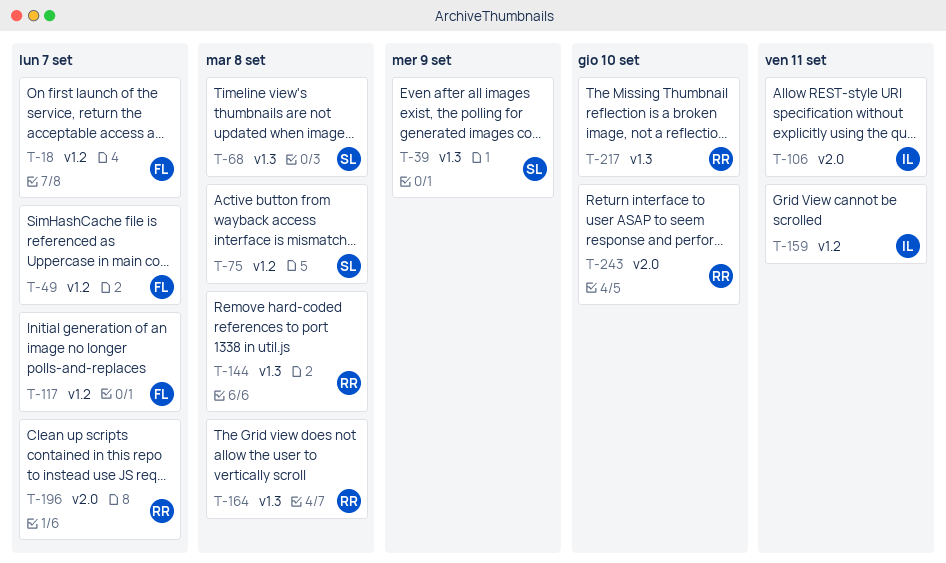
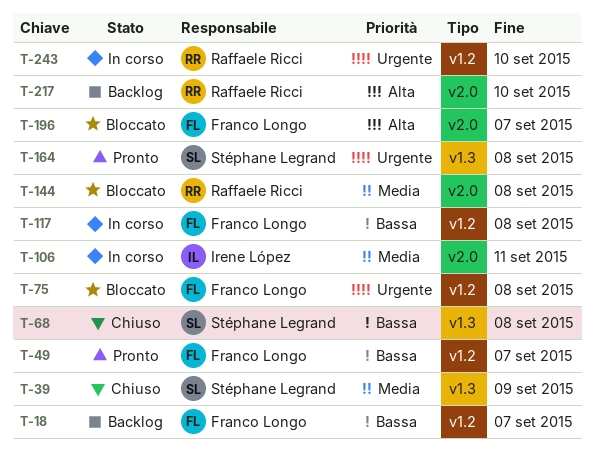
T-75, owner: Stéphane Legrand -> Franco Longo
T-117, due: Sep 7 -> Sep 8
T-144, label: v1.3 -> v2.0
T-159: present -> none
T-164, owner: Raffaele Ricci -> Stéphane Legrand
T-196, owner: Raffaele Ricci -> Franco Longo
T-217, label: v1.3 -> v2.0
T-243, label: v2.0 -> v1.2

